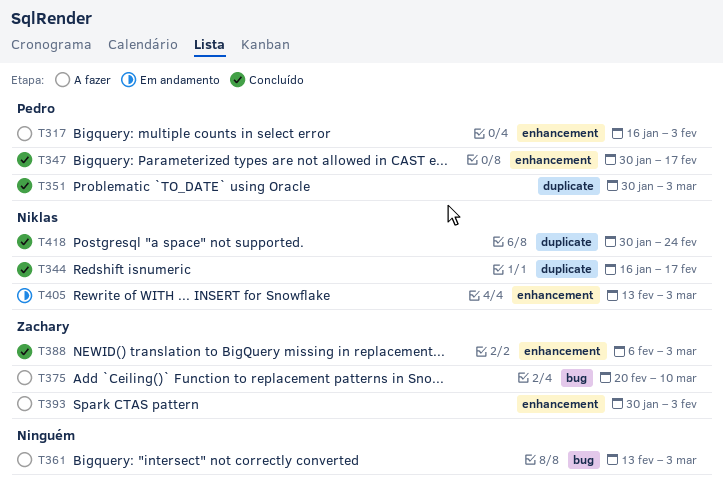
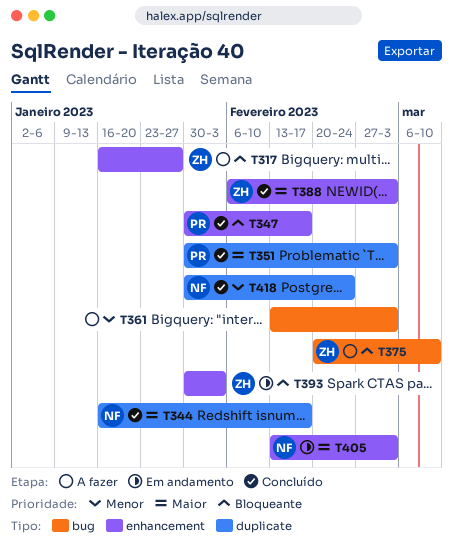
T317, owner: Pedro -> Zachary
T317, due: Feb 3 -> Jan 27
T393, status: A fazer -> Em andamento

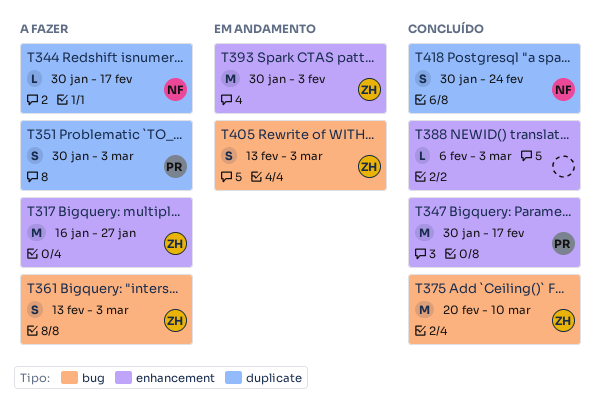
T344, status: Concluído -> A fazer
T344, start: Jan 16 -> Jan 30
T351, status: Concluído -> A fazer
T361, owner: none -> ZH
T375, status: A fazer -> Concluído
T388, owner: ZH -> none
T405, owner: NF -> ZH
T405, label: enhancement -> bug

